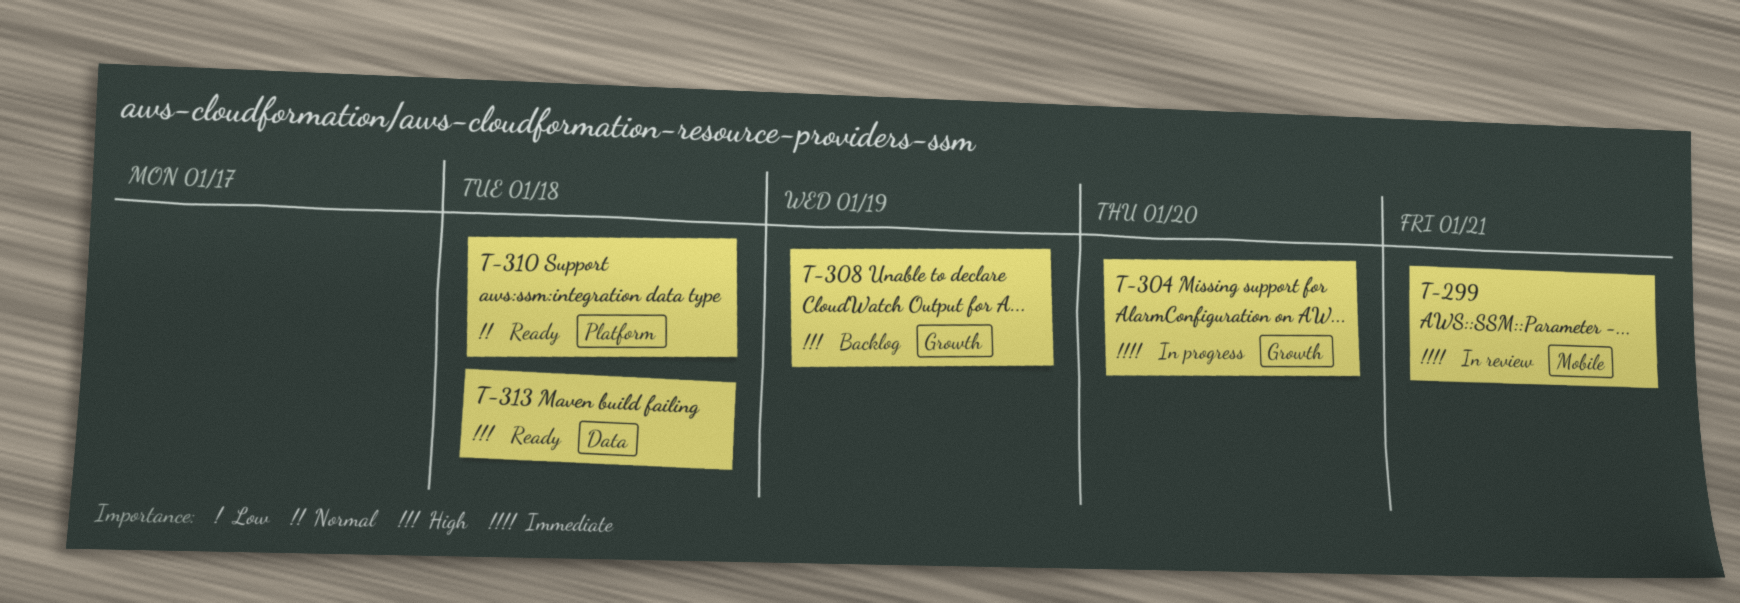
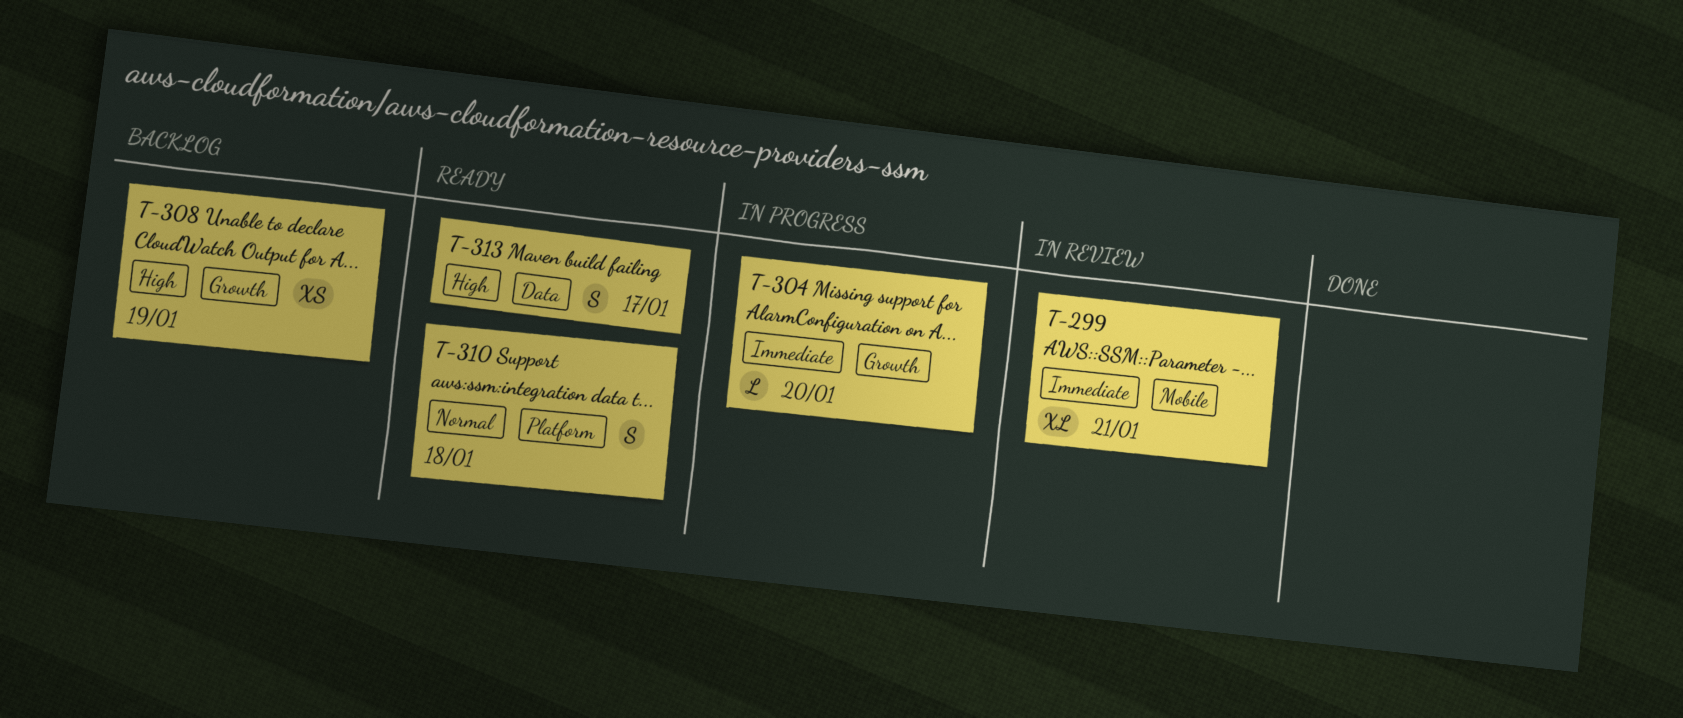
T-313, due: Jan 18 -> Jan 17

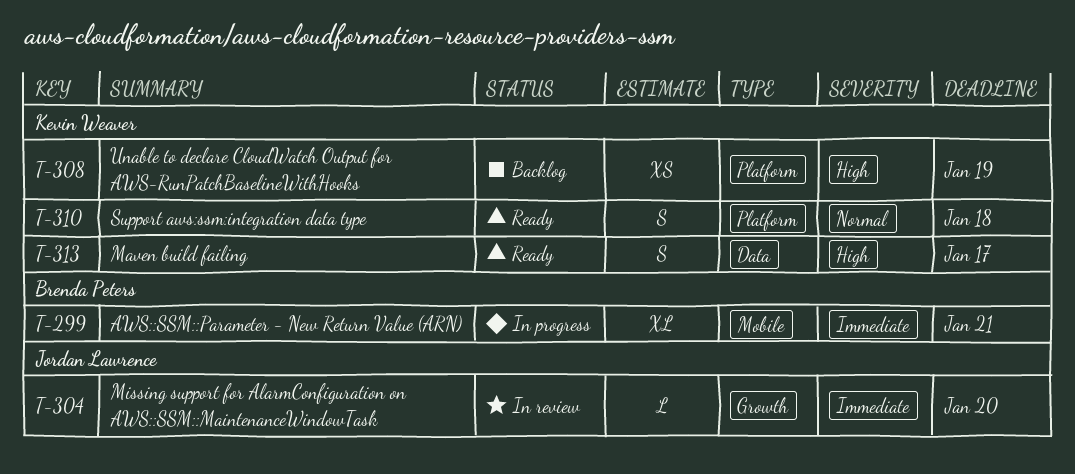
T-299, status: In review -> In progress
T-304, status: In progress -> In review
T-308, label: Growth -> Platform

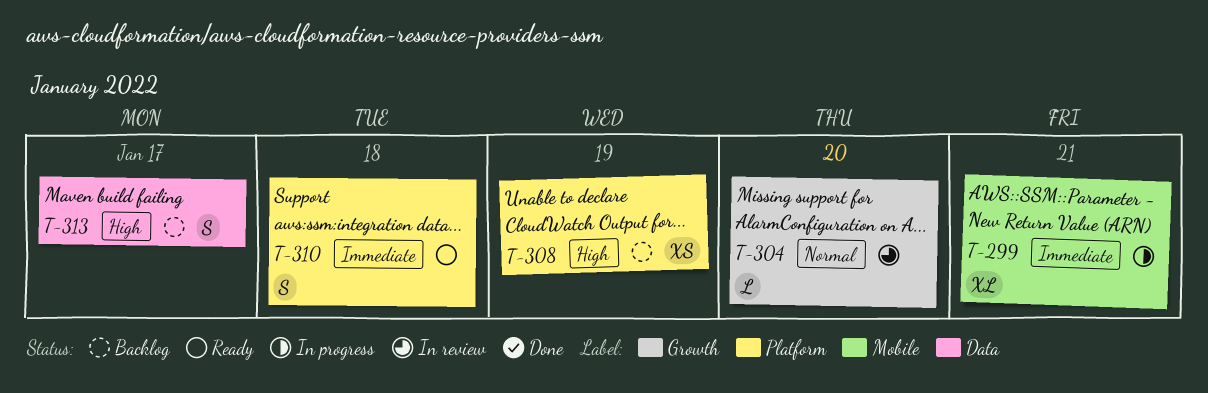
T-304, priority: Immediate -> Normal
T-310, priority: Normal -> Immediate
T-313, status: Ready -> Backlog

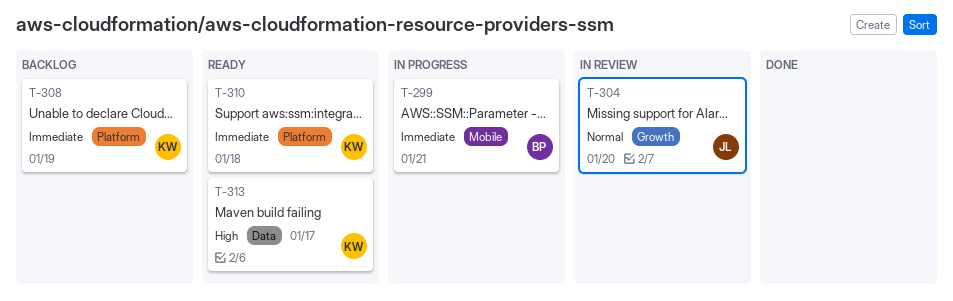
T-308, priority: High -> Immediate
T-313, status: Backlog -> Ready

